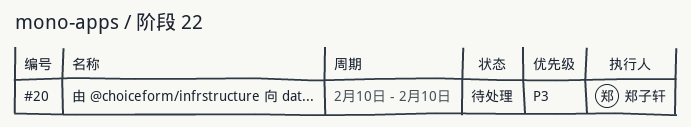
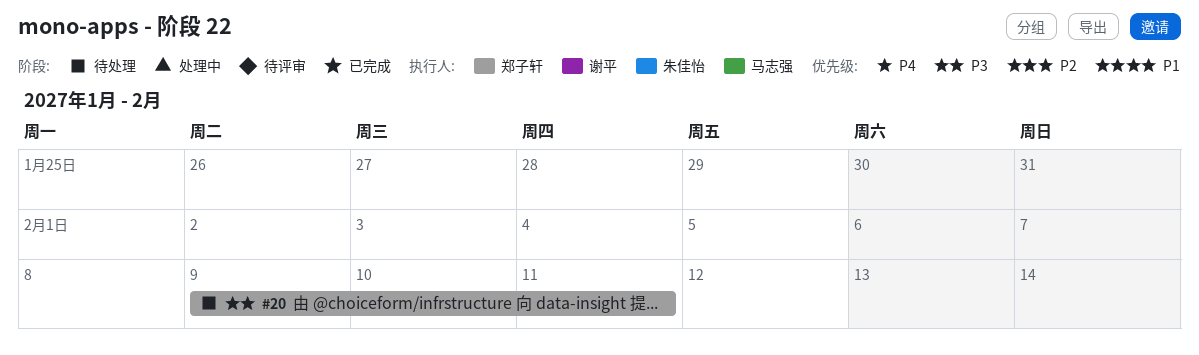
#20, start: Feb 10 -> Feb 9
#20, due: Feb 10 -> Feb 11

